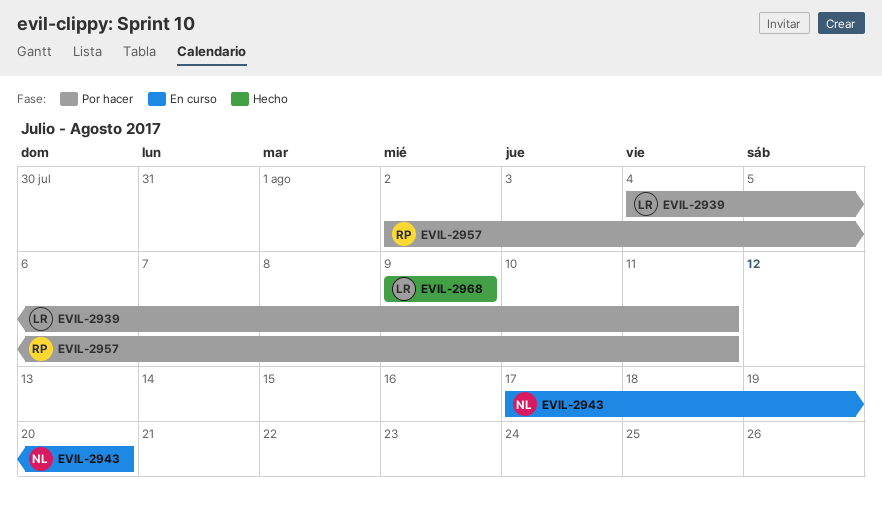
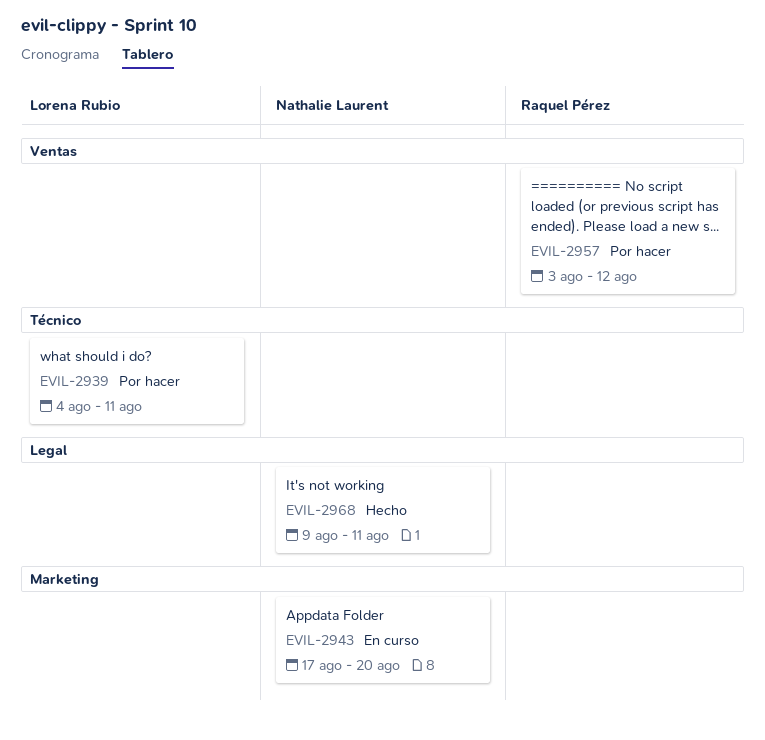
EVIL-2957, start: Aug 2 -> Aug 3
EVIL-2957, due: Aug 11 -> Aug 12
EVIL-2968, owner: Lorena Rubio -> Nathalie Laurent
EVIL-2968, due: Aug 9 -> Aug 11

